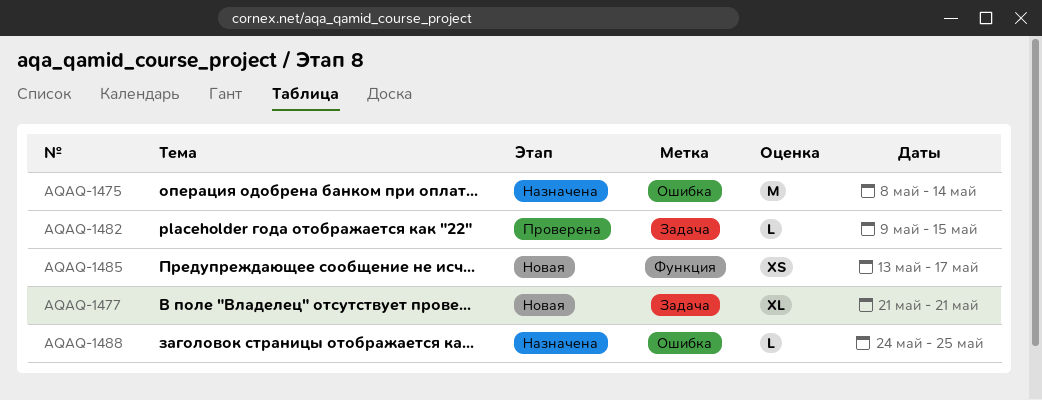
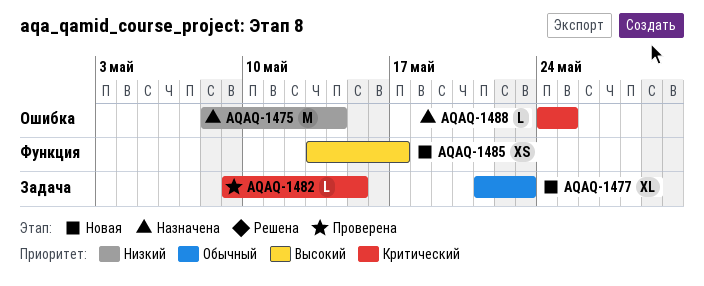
AQAQ-1477, due: May 21 -> May 23

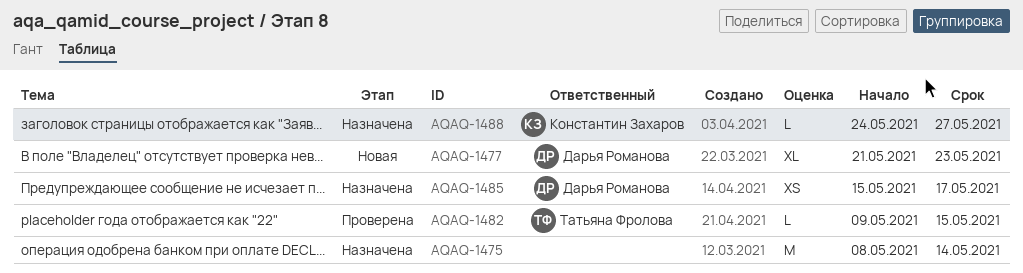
AQAQ-1485, status: Новая -> Назначена
AQAQ-1485, start: May 13 -> May 15
AQAQ-1488, due: May 25 -> May 27

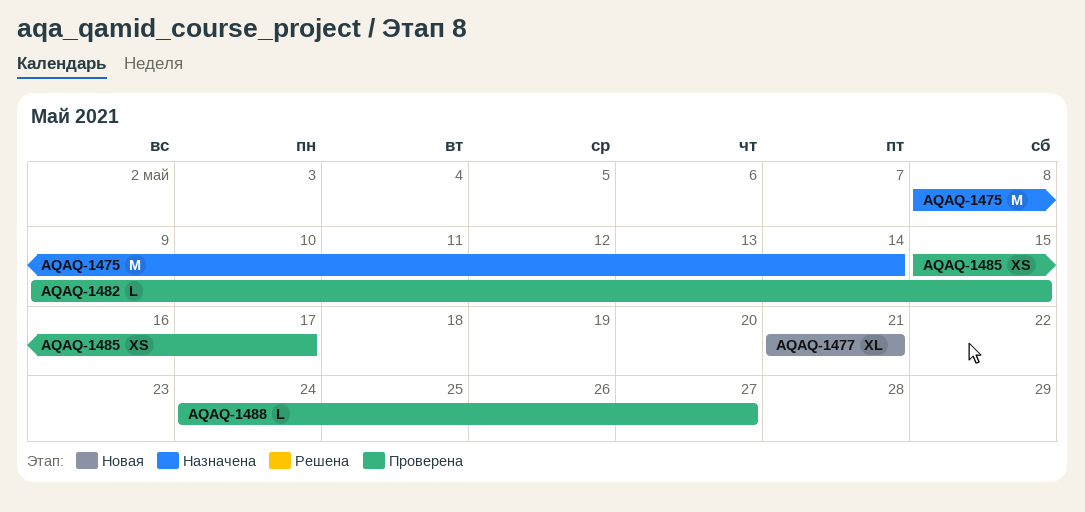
AQAQ-1477, due: May 23 -> May 21
AQAQ-1485, status: Назначена -> Проверена
AQAQ-1488, status: Назначена -> Проверена

